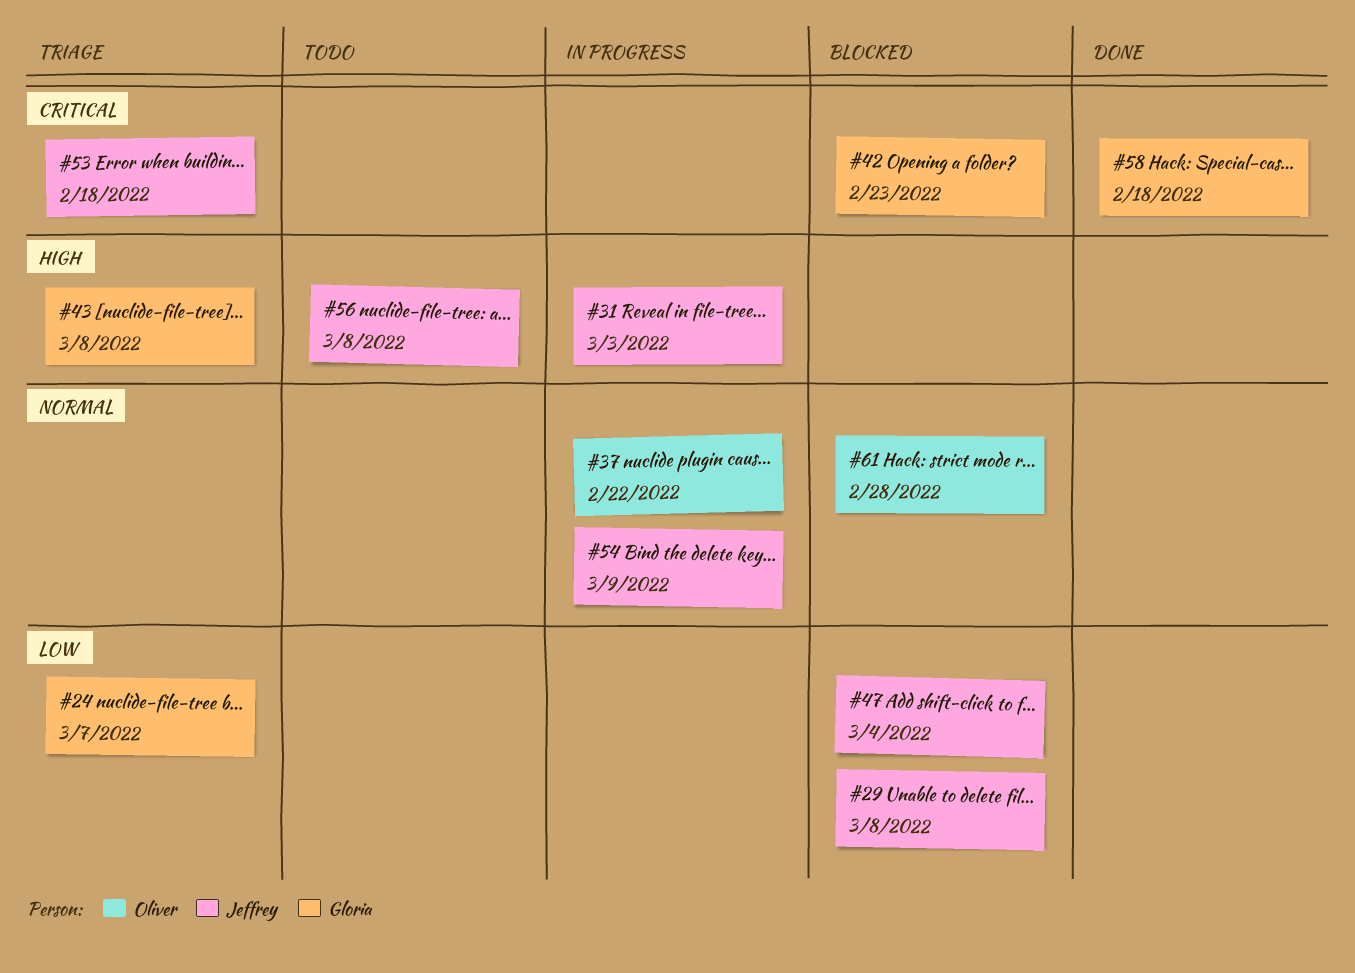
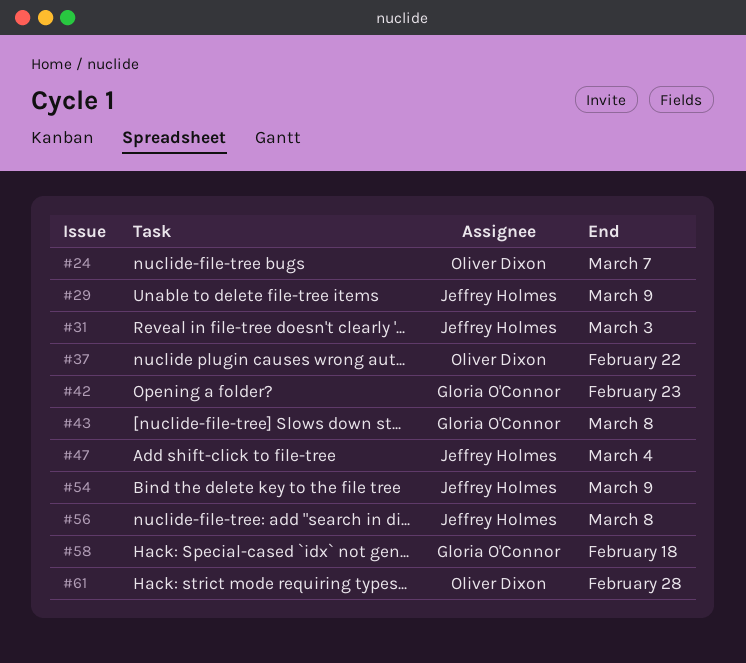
#24, owner: Gloria O'Connor -> Oliver Dixon
#29, due: Mar 8 -> Mar 9
#53: present -> none

